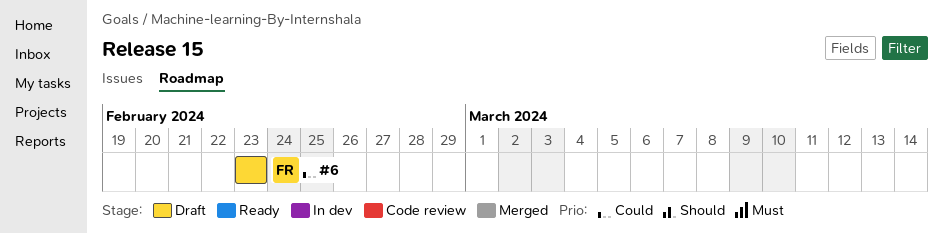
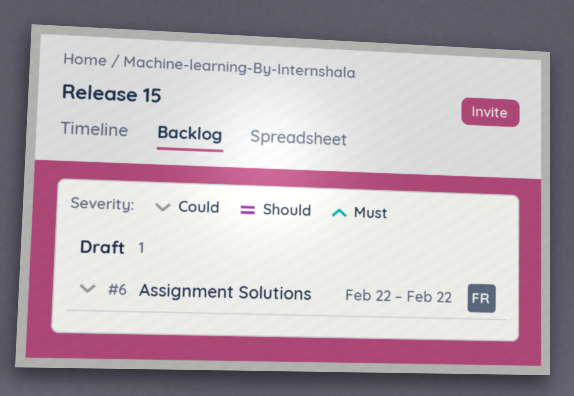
#6, start: Feb 23 -> Feb 22
#6, due: Feb 23 -> Feb 22

